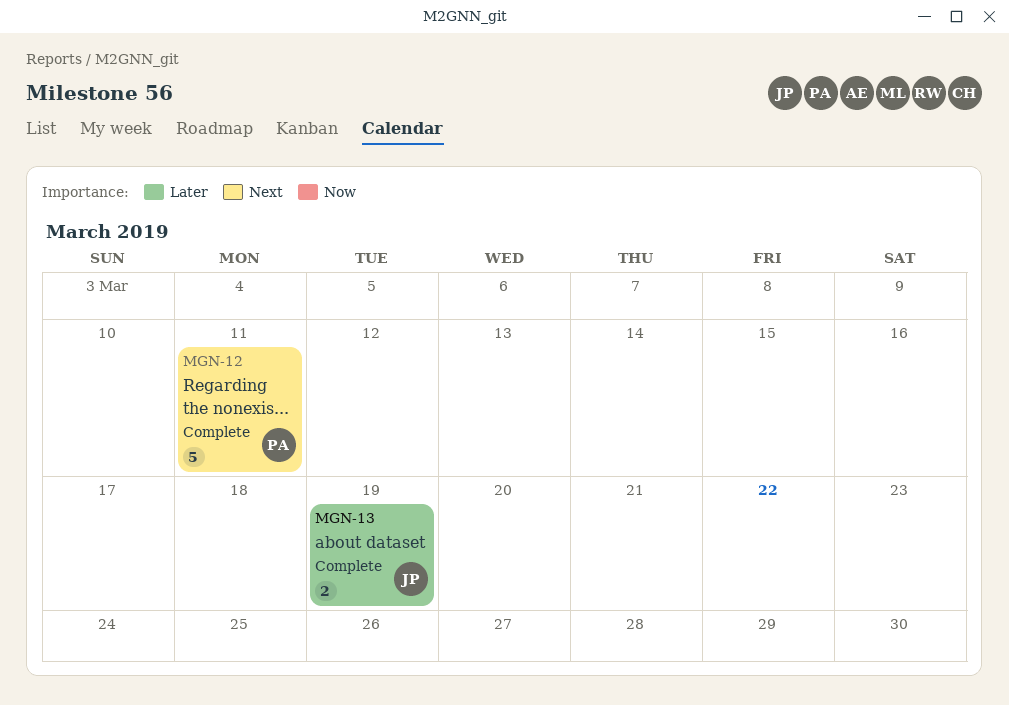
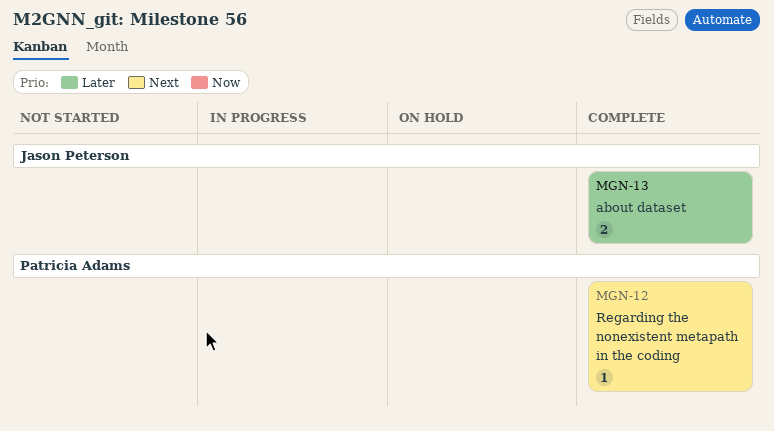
MGN-12, estimate: 5 -> 1

